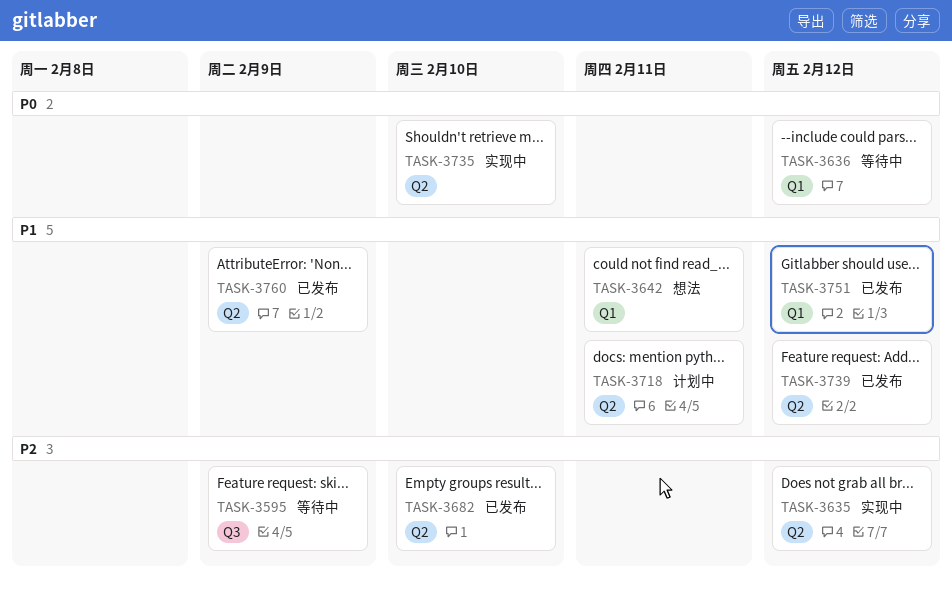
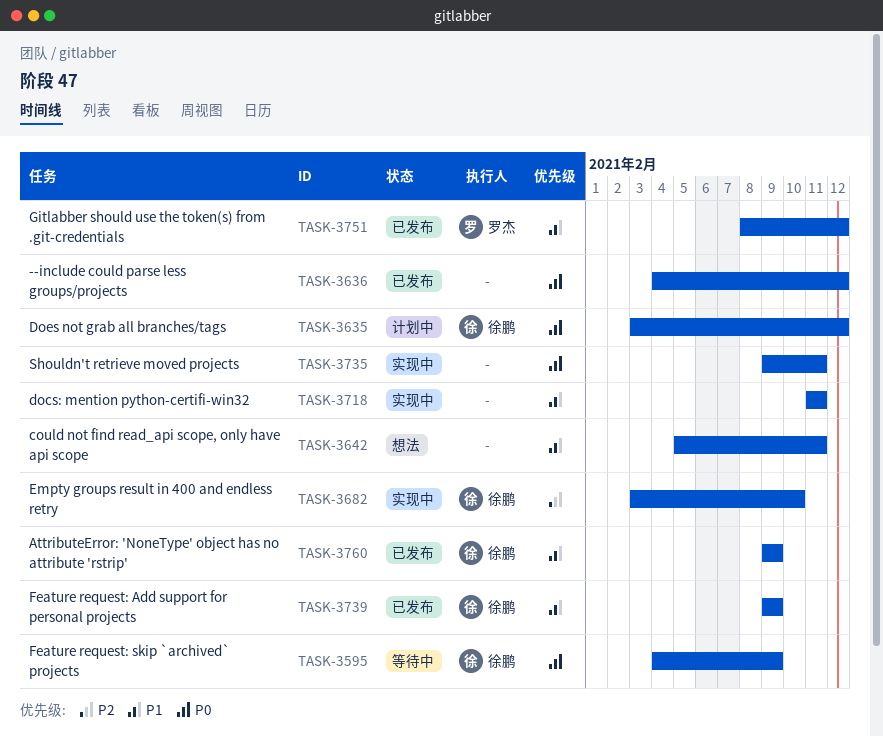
TASK-3595, priority: P2 -> P0
TASK-3635, status: 实现中 -> 计划中
TASK-3635, priority: P2 -> P0
TASK-3636, status: 等待中 -> 已发布
TASK-3682, status: 已发布 -> 实现中
TASK-3718, status: 计划中 -> 实现中
TASK-3735, due: Feb 10 -> Feb 11
TASK-3739, due: Feb 12 -> Feb 9

